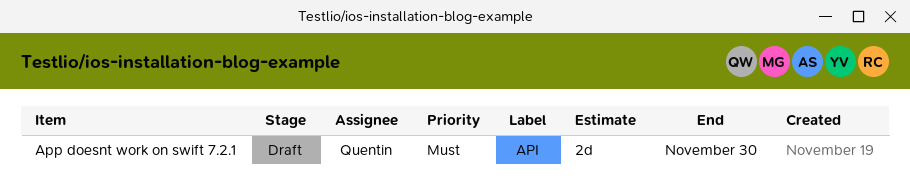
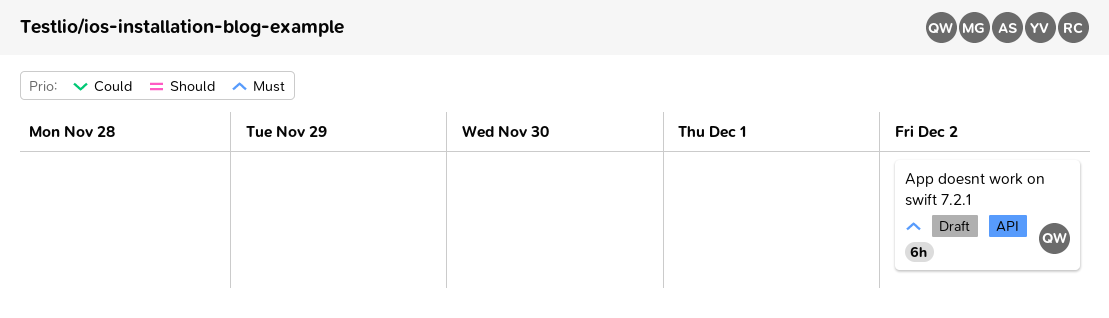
App doesnt work on swift 7.2.1, estimate: 2d -> 6h
App doesnt work on swift 7.2.1, due: Nov 30 -> Dec 2

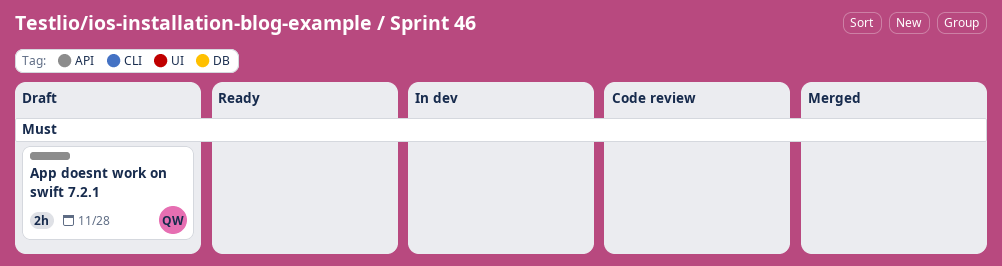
App doesnt work on swift 7.2.1, estimate: 6h -> 2h
App doesnt work on swift 7.2.1, due: Dec 2 -> Nov 28

